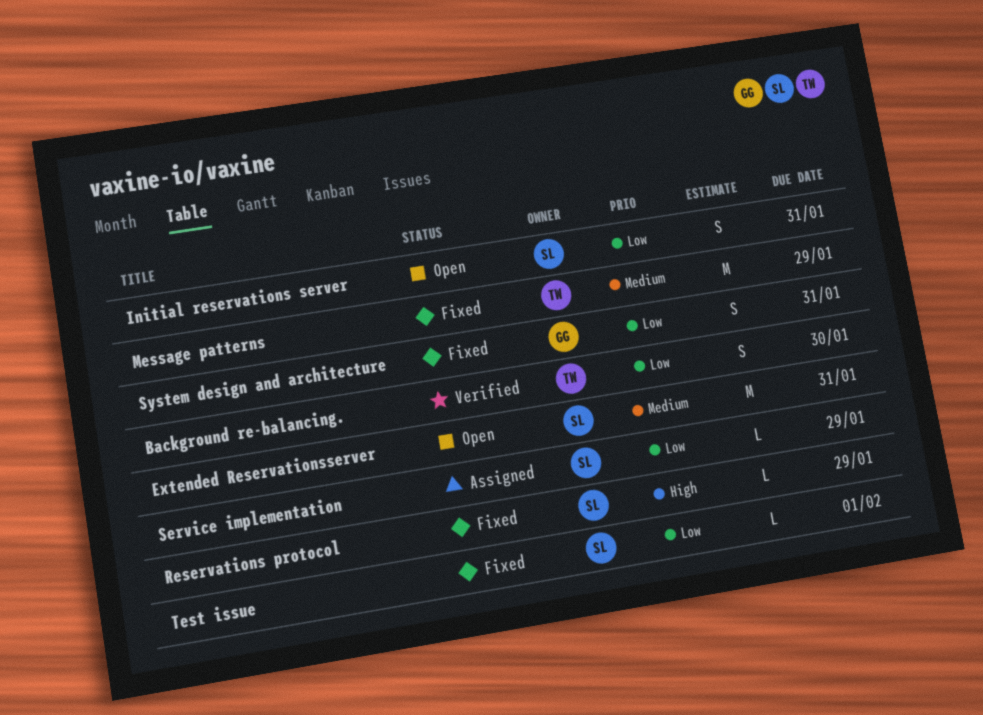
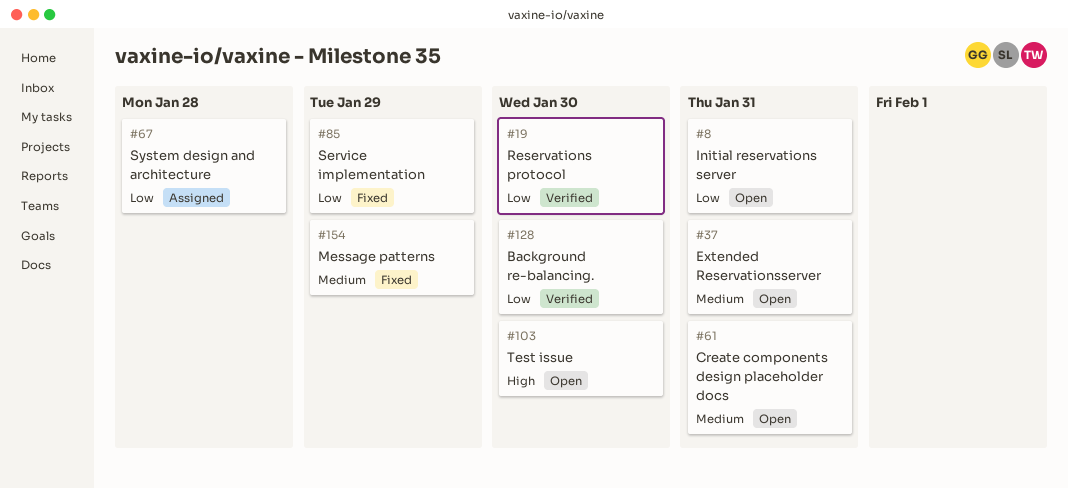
Create components design placeholder docs: none -> present
Reservations protocol, status: Fixed -> Verified
Reservations protocol, priority: High -> Low
Reservations protocol, due: Jan 29 -> Jan 30
Service implementation, status: Assigned -> Fixed
System design and architecture, status: Fixed -> Assigned
System design and architecture, due: Jan 31 -> Jan 28
Test issue, status: Fixed -> Open
Test issue, priority: Low -> High
Test issue, due: Feb 1 -> Jan 30

